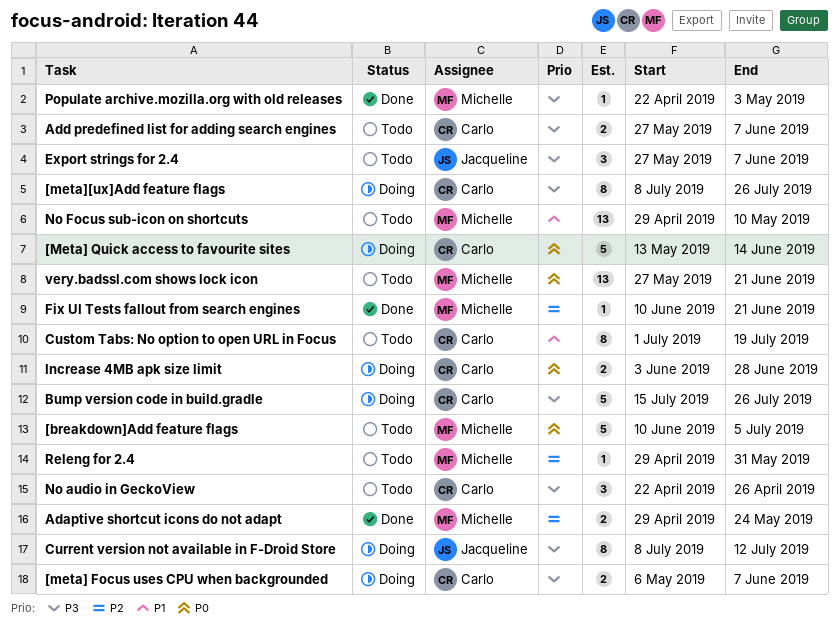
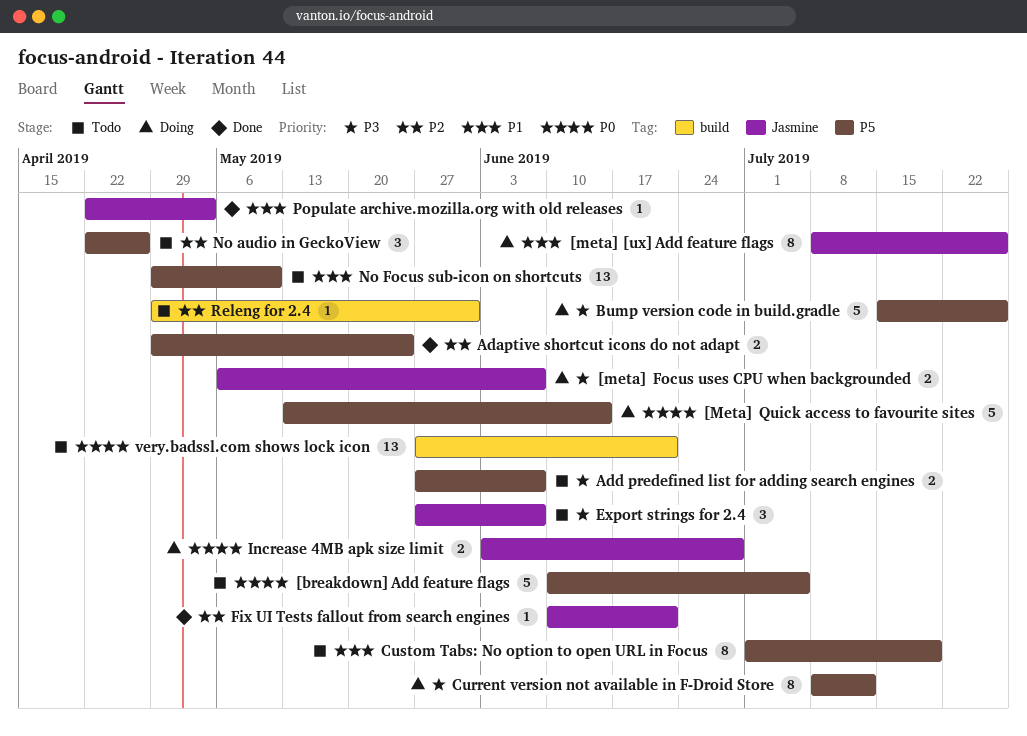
[meta][ux]Add feature flags, priority: P3 -> P1
No audio in GeckoView, priority: P3 -> P2
Populate archive.mozilla.org with old releases, priority: P3 -> P1

